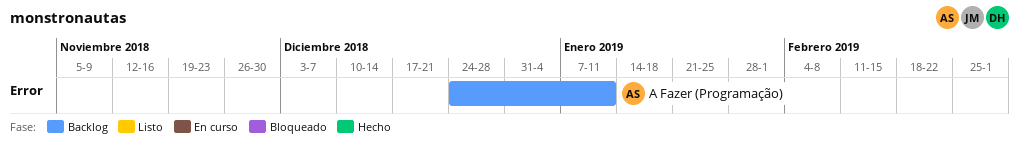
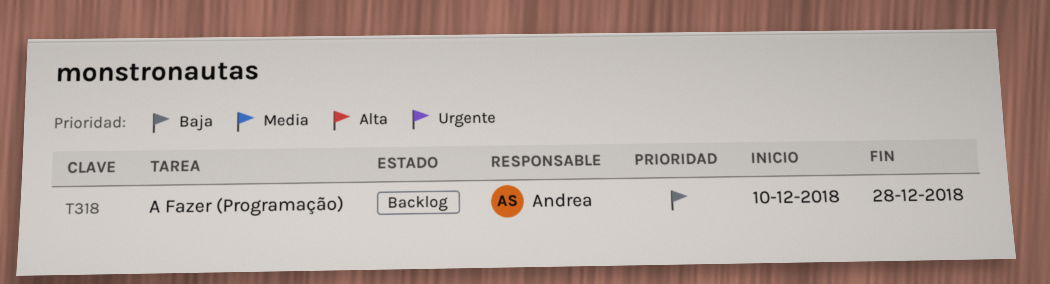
A Fazer (Programação), start: Dec 24 -> Dec 10
A Fazer (Programação), due: Jan 11 -> Dec 28

